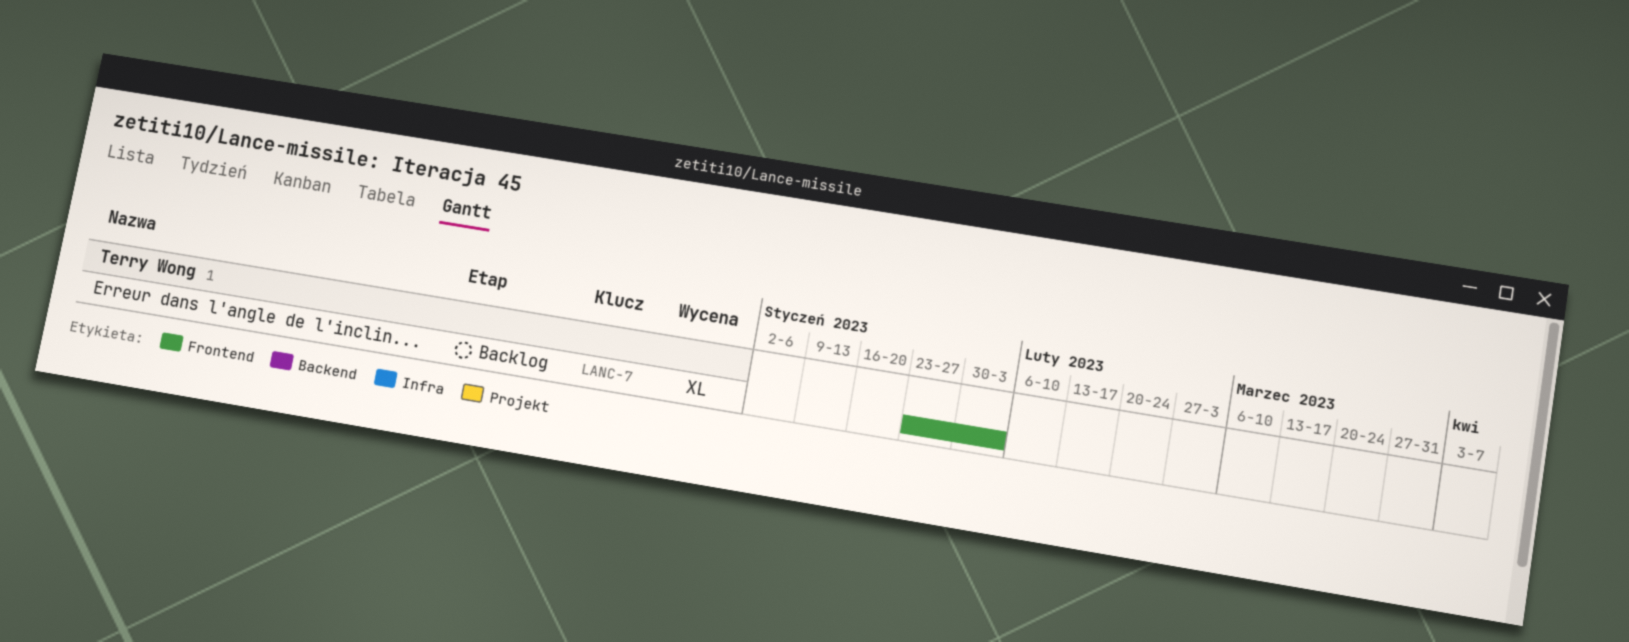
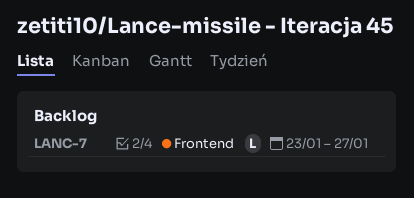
LANC-7, estimate: XL -> L
LANC-7, due: Feb 3 -> Jan 27

